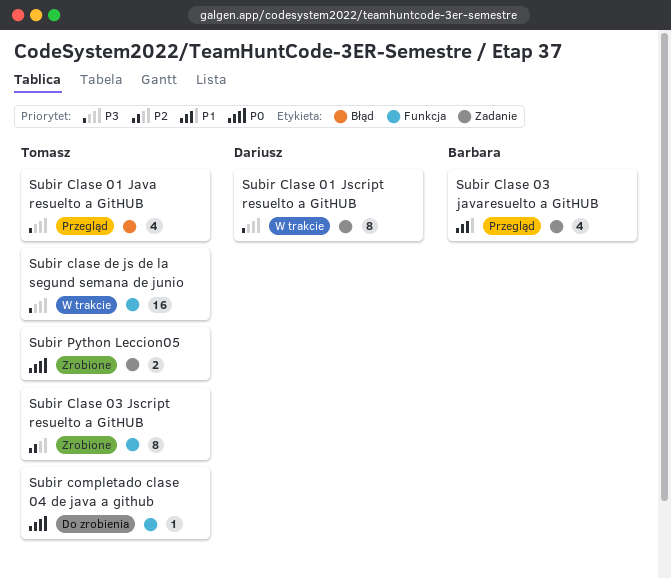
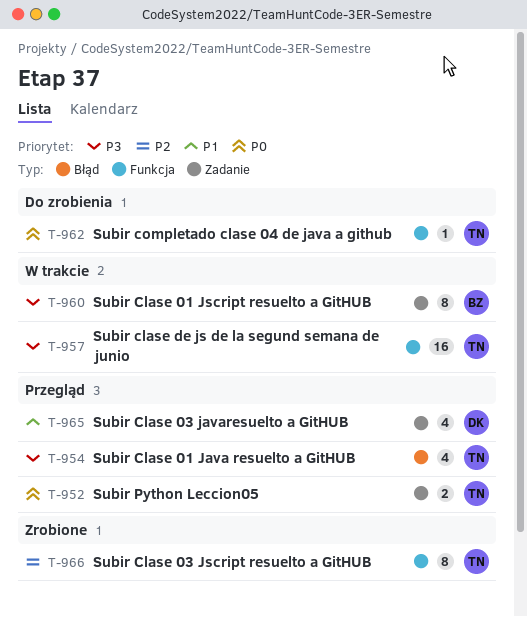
Subir Clase 01 Jscript resuelto a GitHUB, owner: Dariusz -> Barbara
Subir Clase 03 javaresuelto a GitHUB, owner: Barbara -> Dariusz
Subir Python Leccion05, status: Zrobione -> Przegląd

